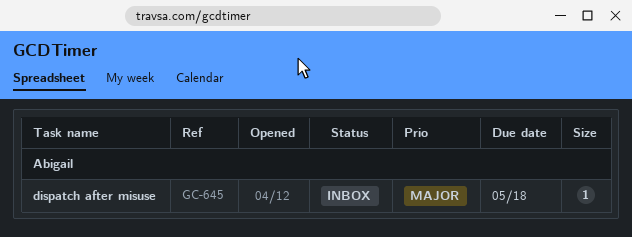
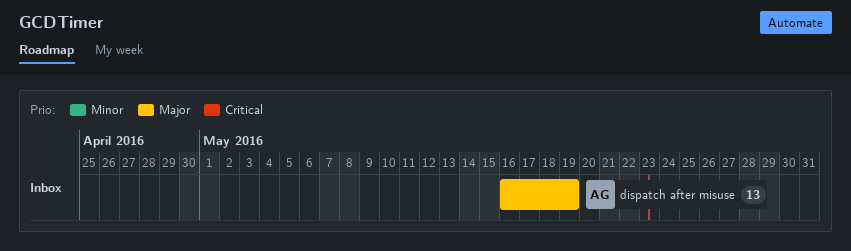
dispatch after misuse, estimate: 1 -> 13
dispatch after misuse, due: May 18 -> May 19

